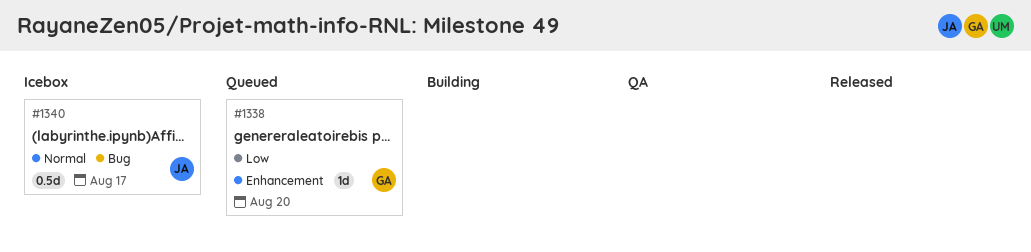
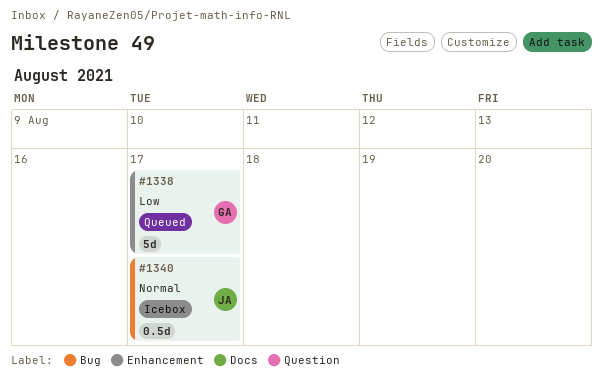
#1338, estimate: 1d -> 5d
#1338, due: Aug 20 -> Aug 17

